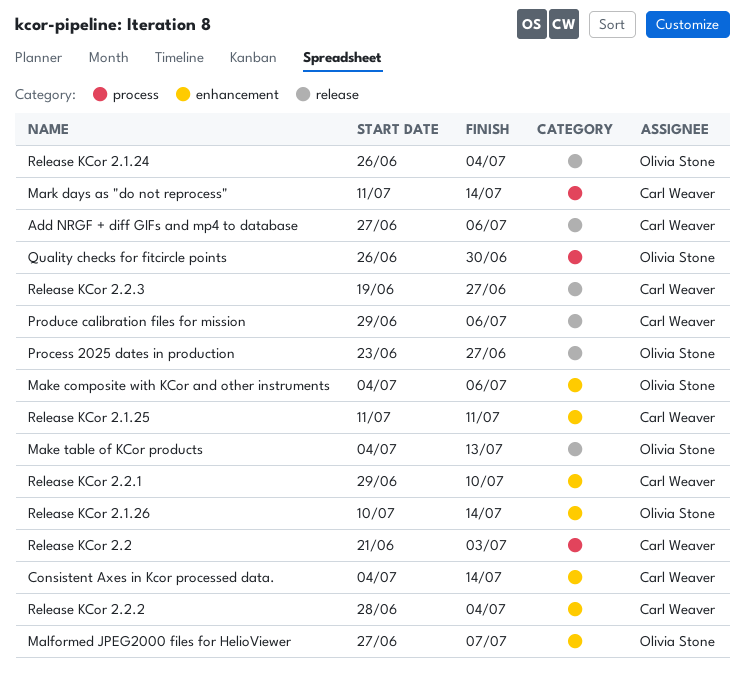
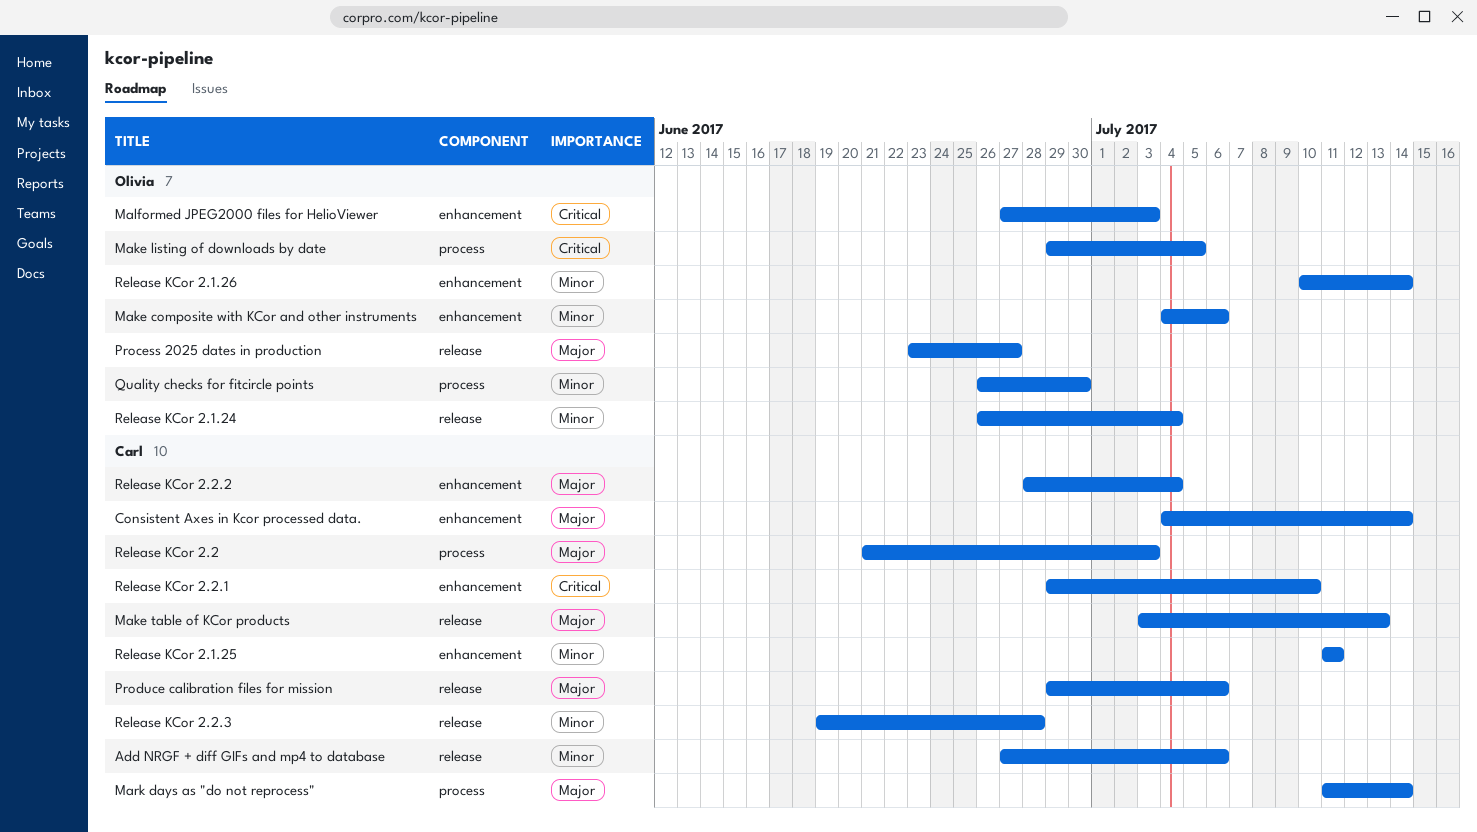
Make listing of downloads by date: none -> present
Make table of KCor products, owner: Olivia Stone -> Carl Weaver
Make table of KCor products, start: Jul 4 -> Jul 3
Malformed JPEG2000 files for HelioViewer, due: Jul 7 -> Jul 3
Release KCor 2.2.3, due: Jun 27 -> Jun 28

